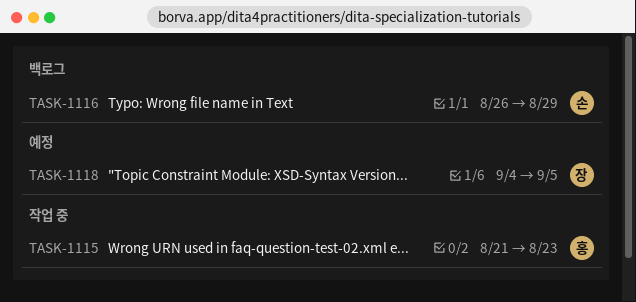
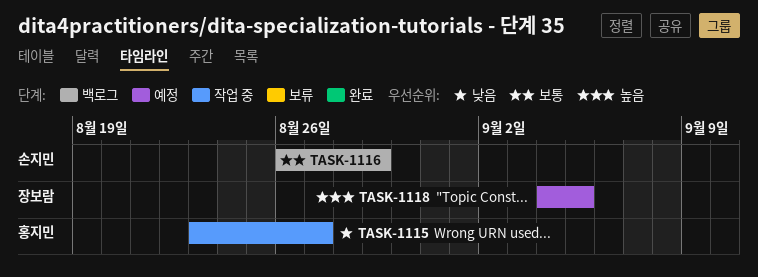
TASK-1115, start: Aug 21 -> Aug 23
TASK-1115, due: Aug 23 -> Aug 27

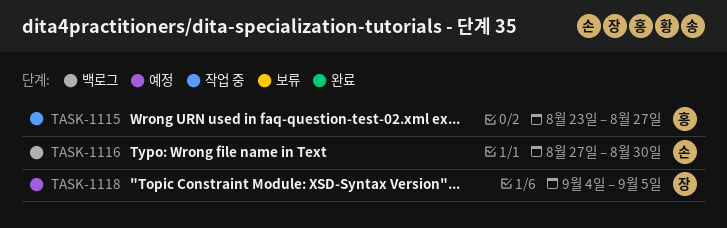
TASK-1116, start: Aug 26 -> Aug 27
TASK-1116, due: Aug 29 -> Aug 30

